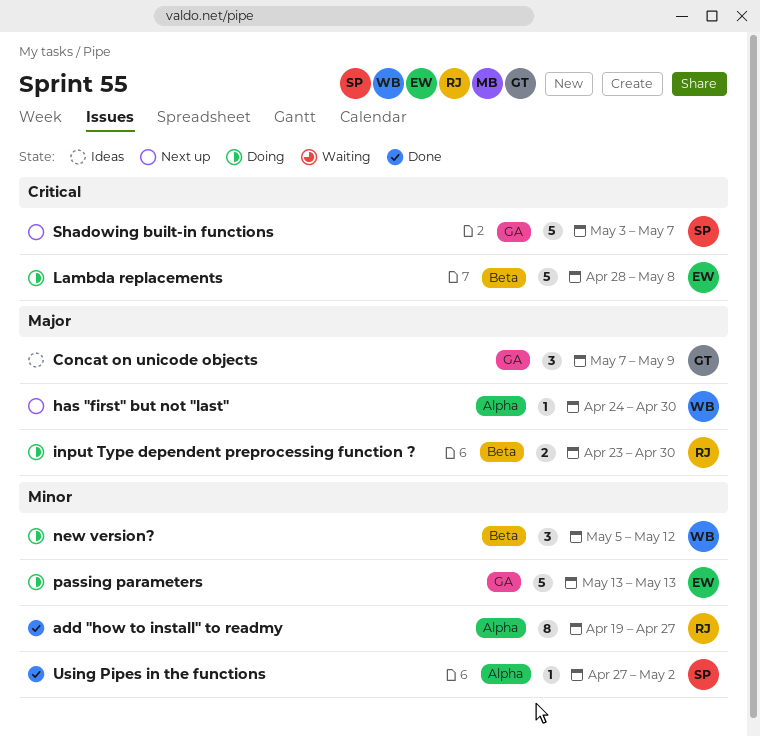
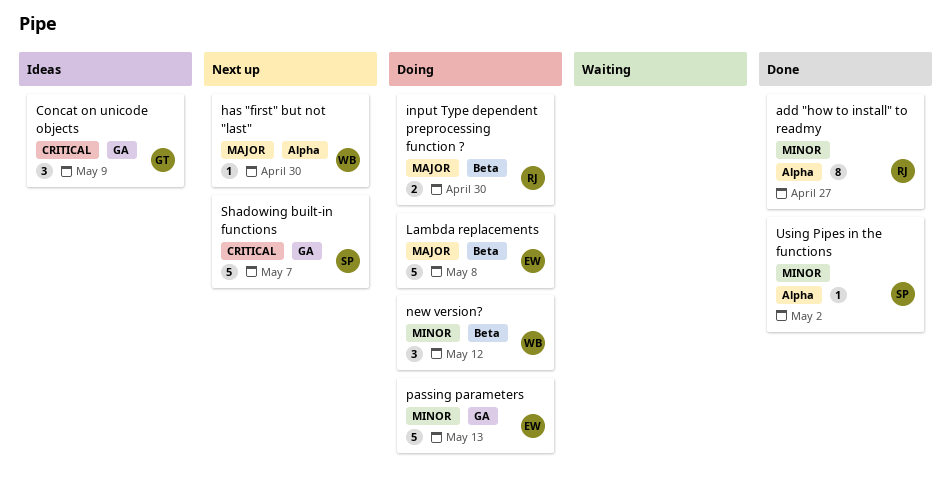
Concat on unicode objects, priority: Major -> Critical
Lambda replacements, priority: Critical -> Major

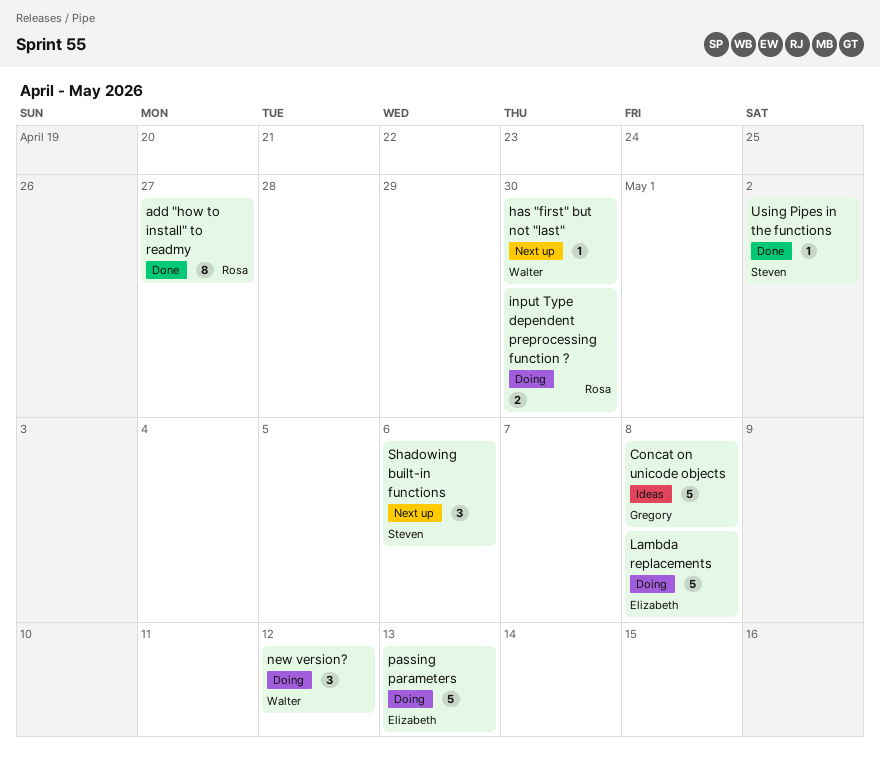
Concat on unicode objects, estimate: 3 -> 5
Concat on unicode objects, due: May 9 -> May 8
Shadowing built-in functions, estimate: 5 -> 3
Shadowing built-in functions, due: May 7 -> May 6

